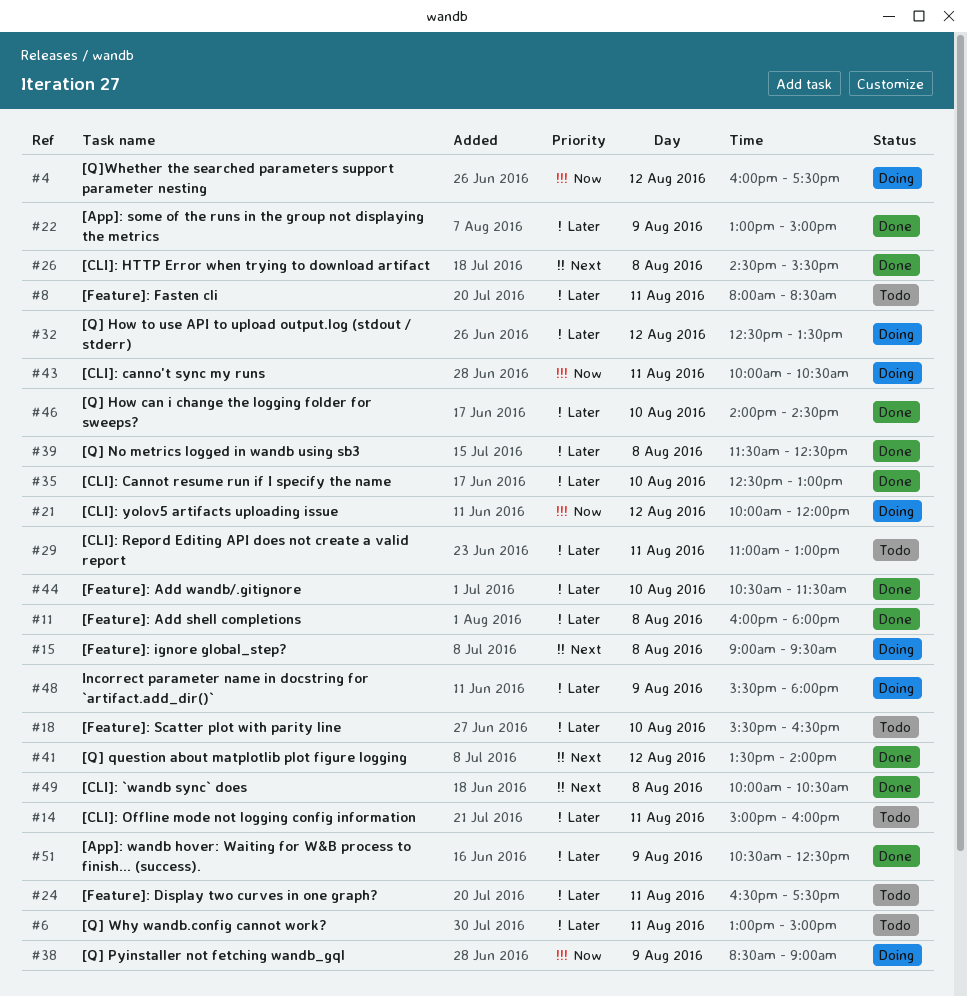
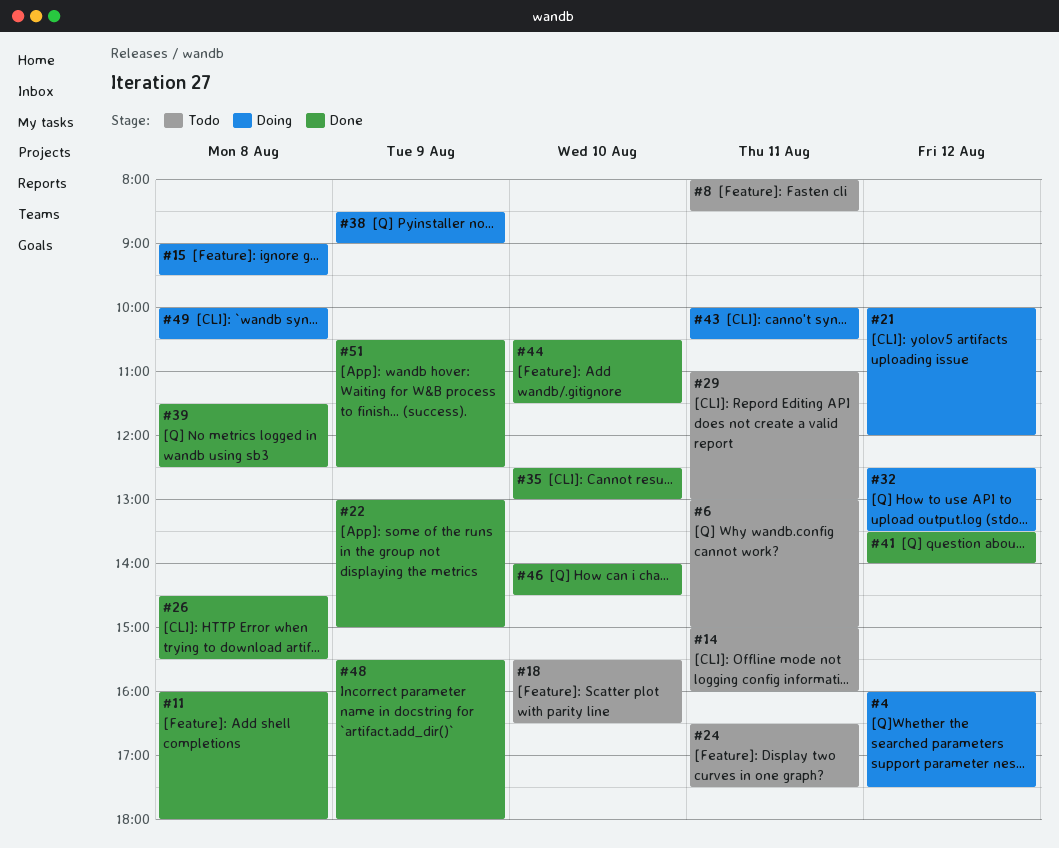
#48, status: Doing -> Done
#49, status: Done -> Doing

